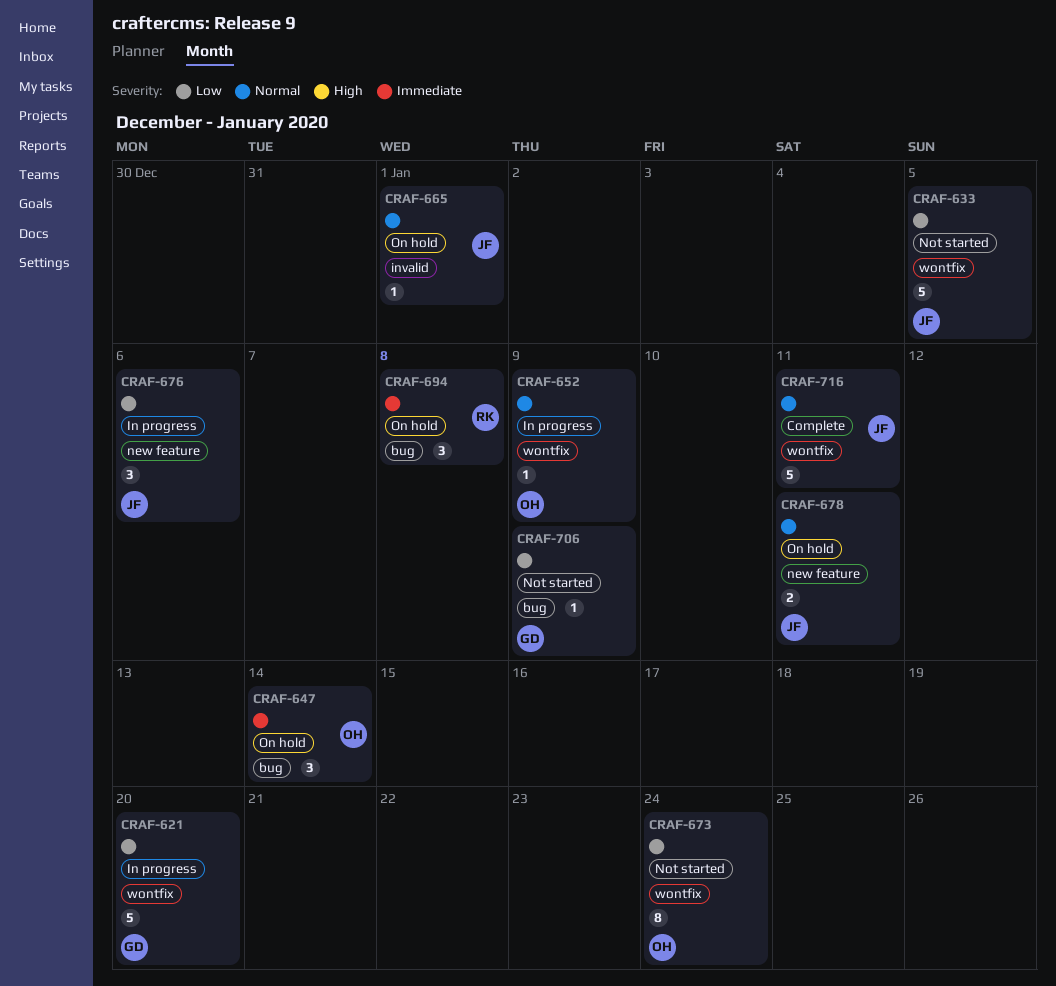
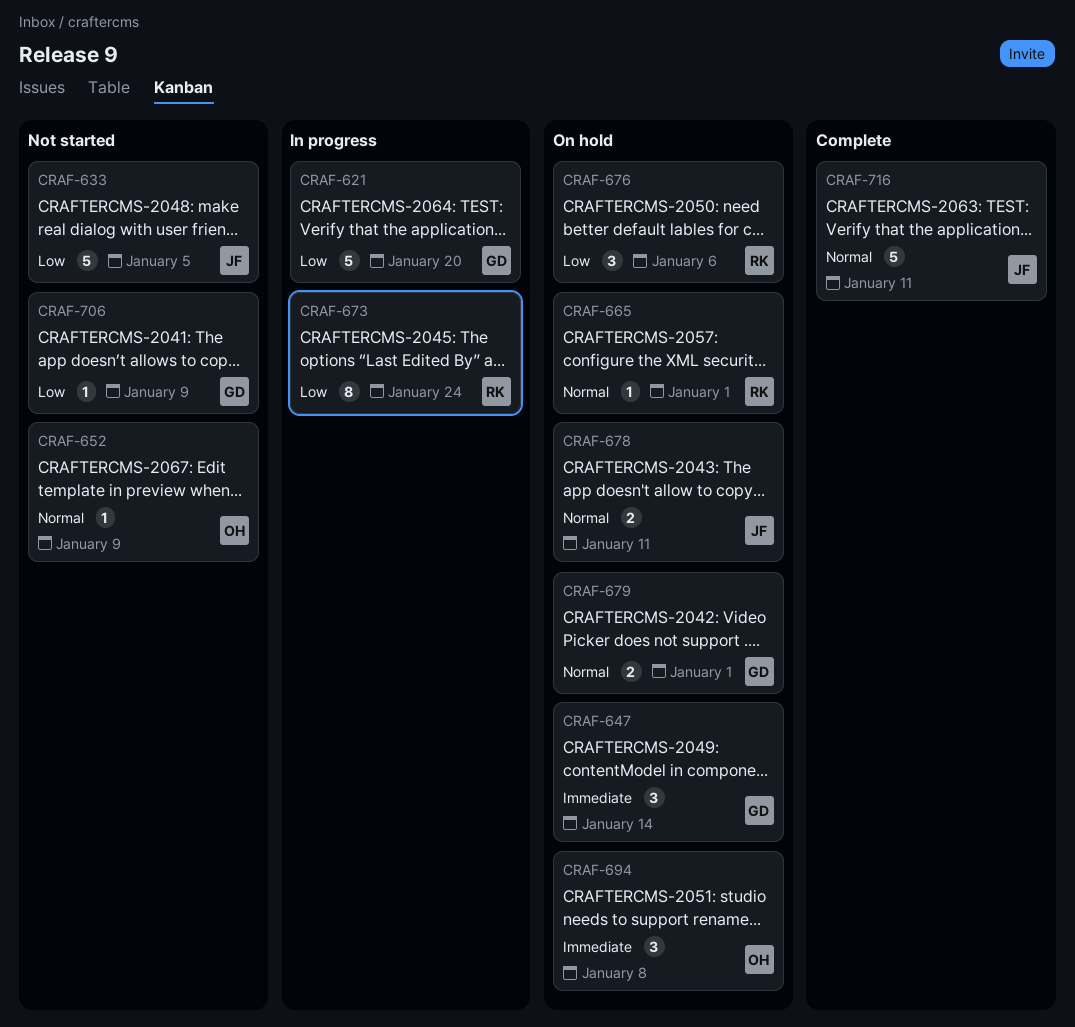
CRAF-647, owner: OH -> GD
CRAF-652, status: In progress -> Not started
CRAF-665, owner: JF -> RK
CRAF-673, status: Not started -> In progress
CRAF-673, owner: OH -> RK
CRAF-676, status: In progress -> On hold
CRAF-676, owner: JF -> RK
CRAF-679: none -> present
CRAF-694, owner: RK -> OH

